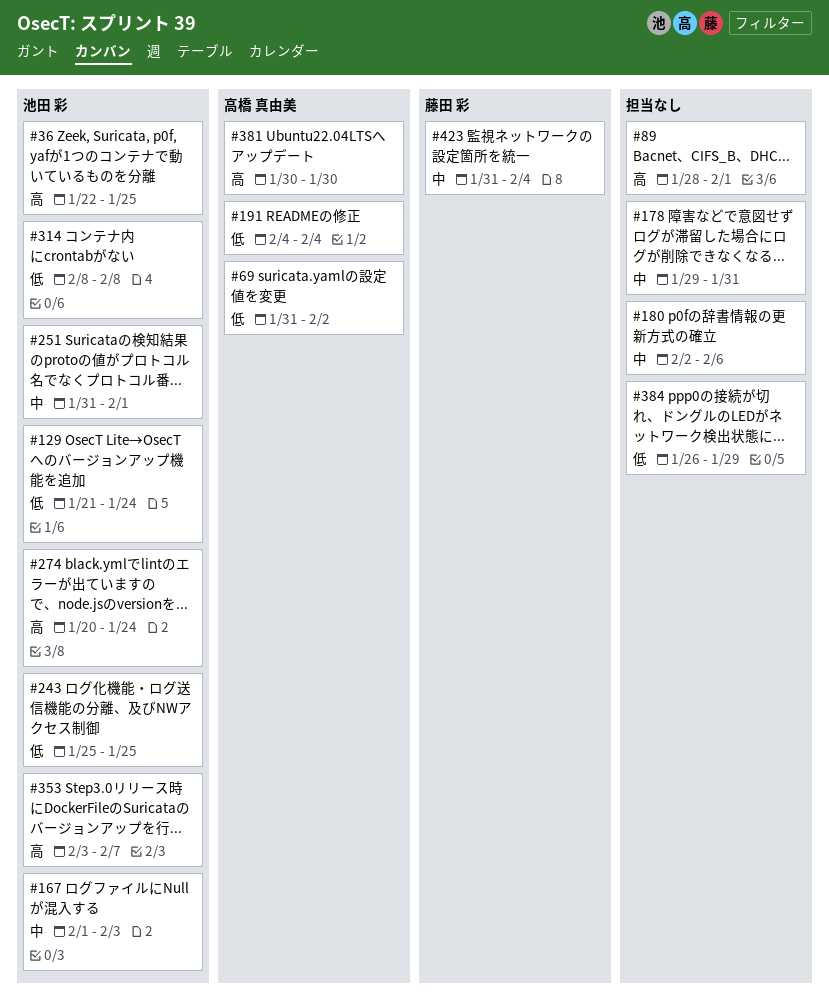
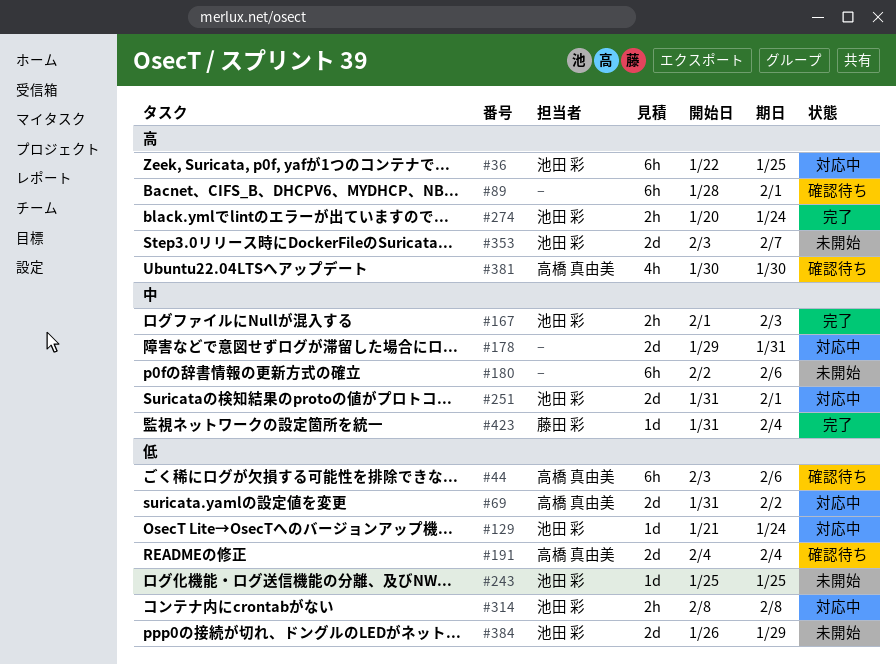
#44: none -> present
#384, owner: none -> 池田 彩

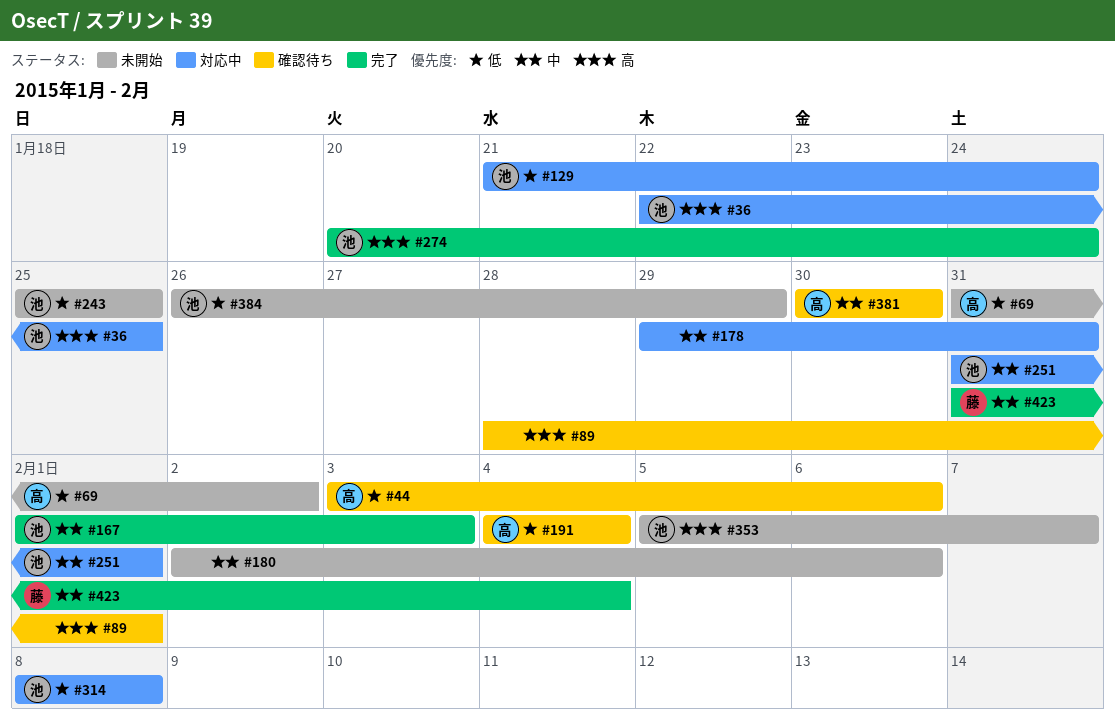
#69, status: 対応中 -> 未開始
#353, start: Feb 3 -> Feb 5
#381, priority: 高 -> 中

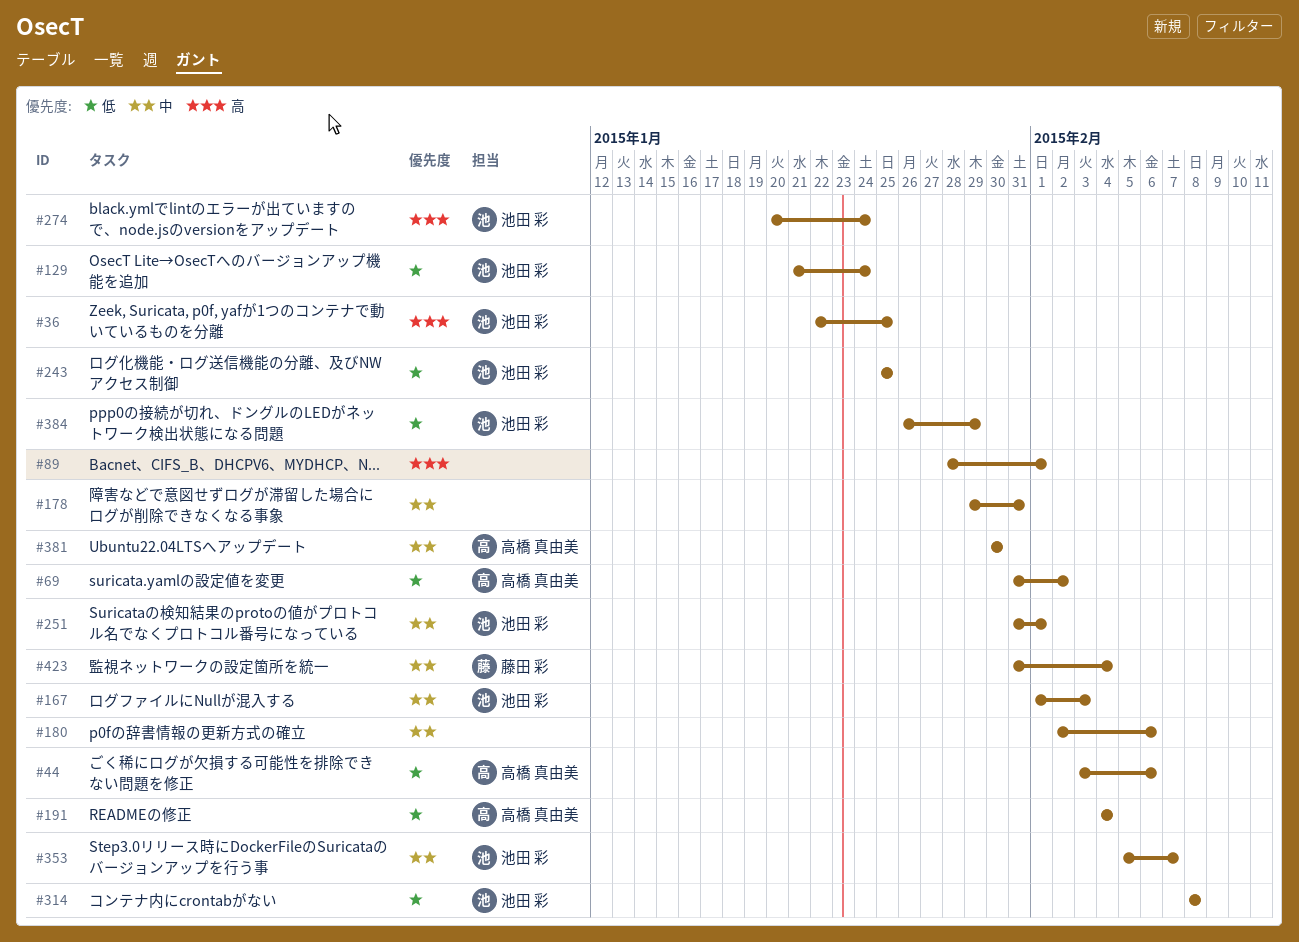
#353, priority: 高 -> 中

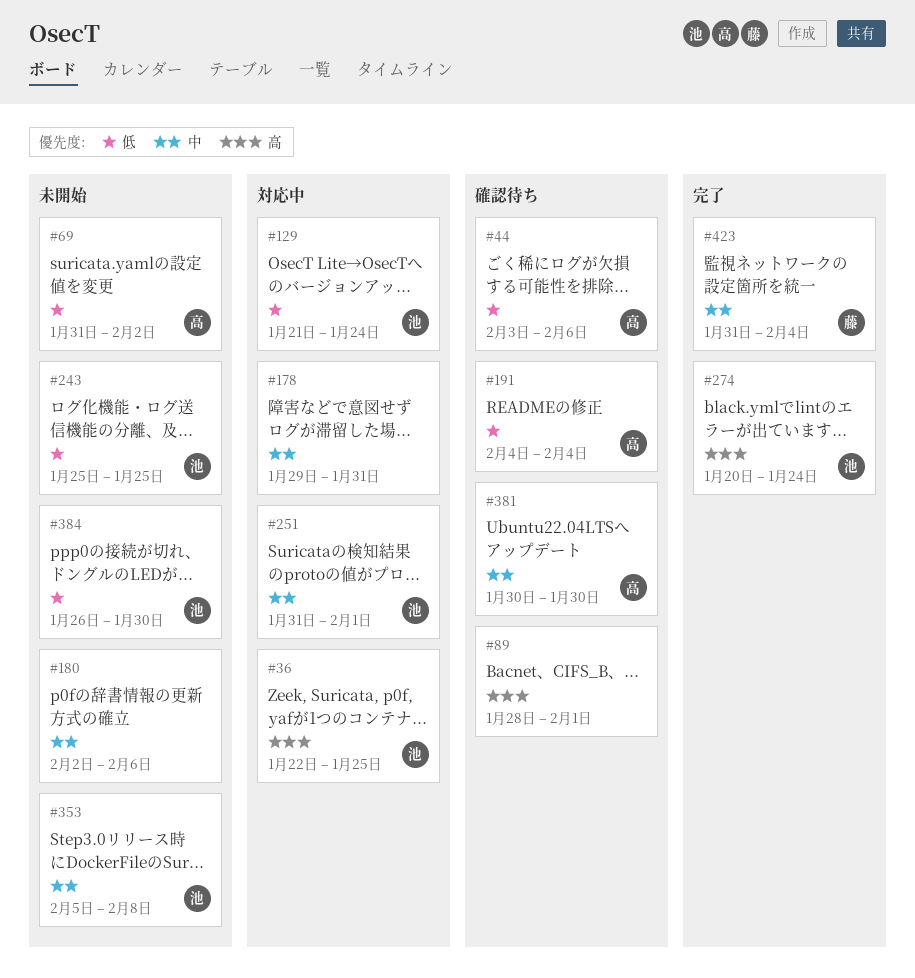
#167: present -> none
#314: present -> none
#353, due: Feb 7 -> Feb 8
#384, due: Jan 29 -> Jan 30

